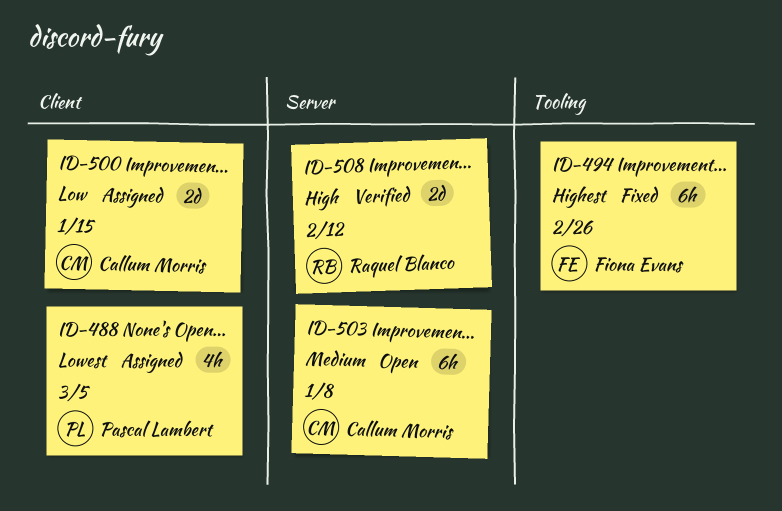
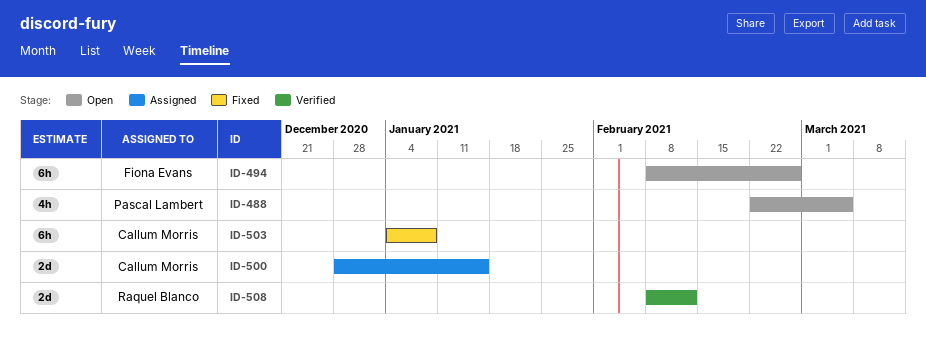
ID-488, status: Assigned -> Open
ID-494, status: Fixed -> Open
ID-503, status: Open -> Fixed

